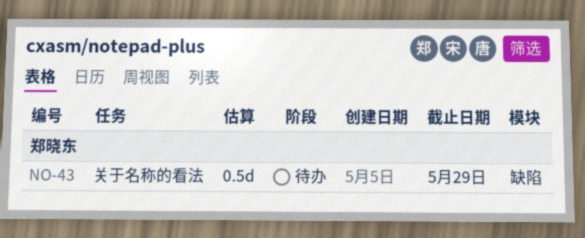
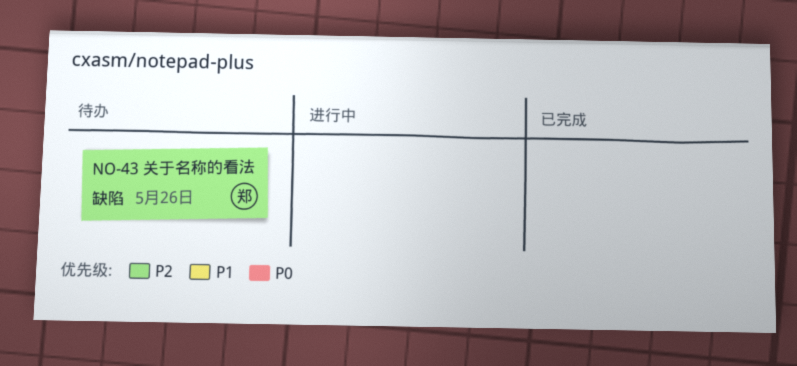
NO-43, due: May 29 -> May 26

